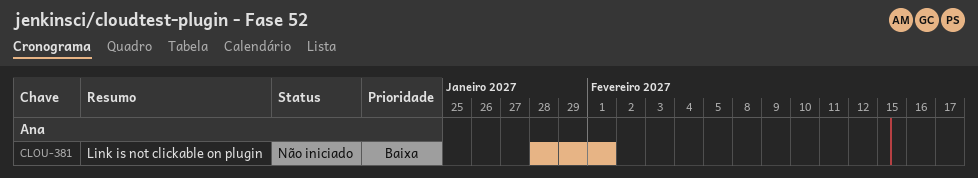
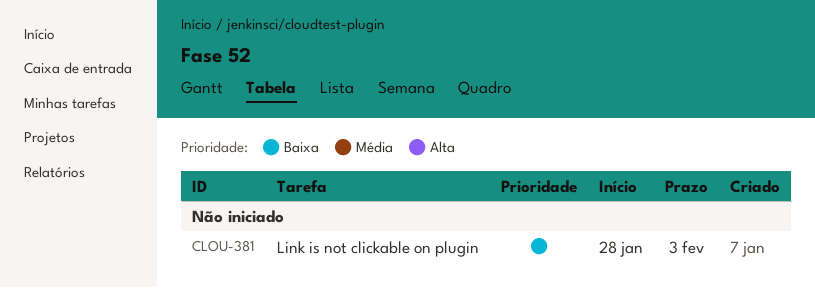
CLOU-381, due: Feb 1 -> Feb 3

